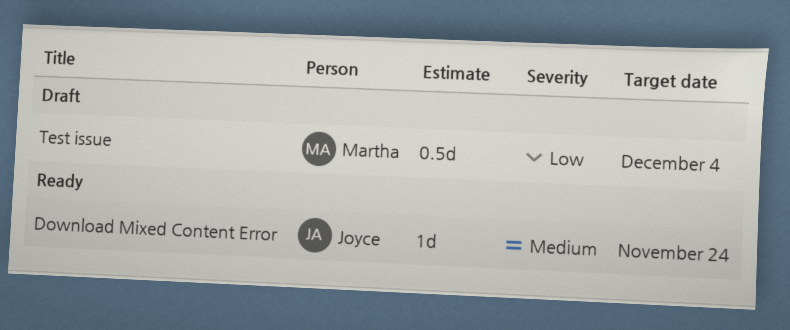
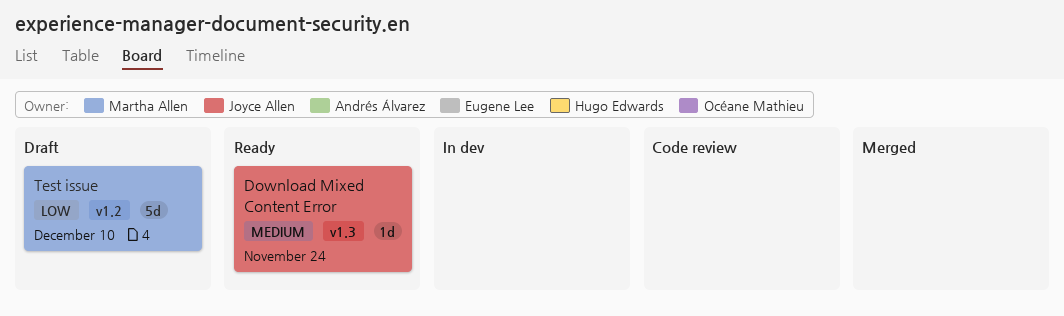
Test issue, estimate: 0.5d -> 5d
Test issue, due: Dec 4 -> Dec 10

